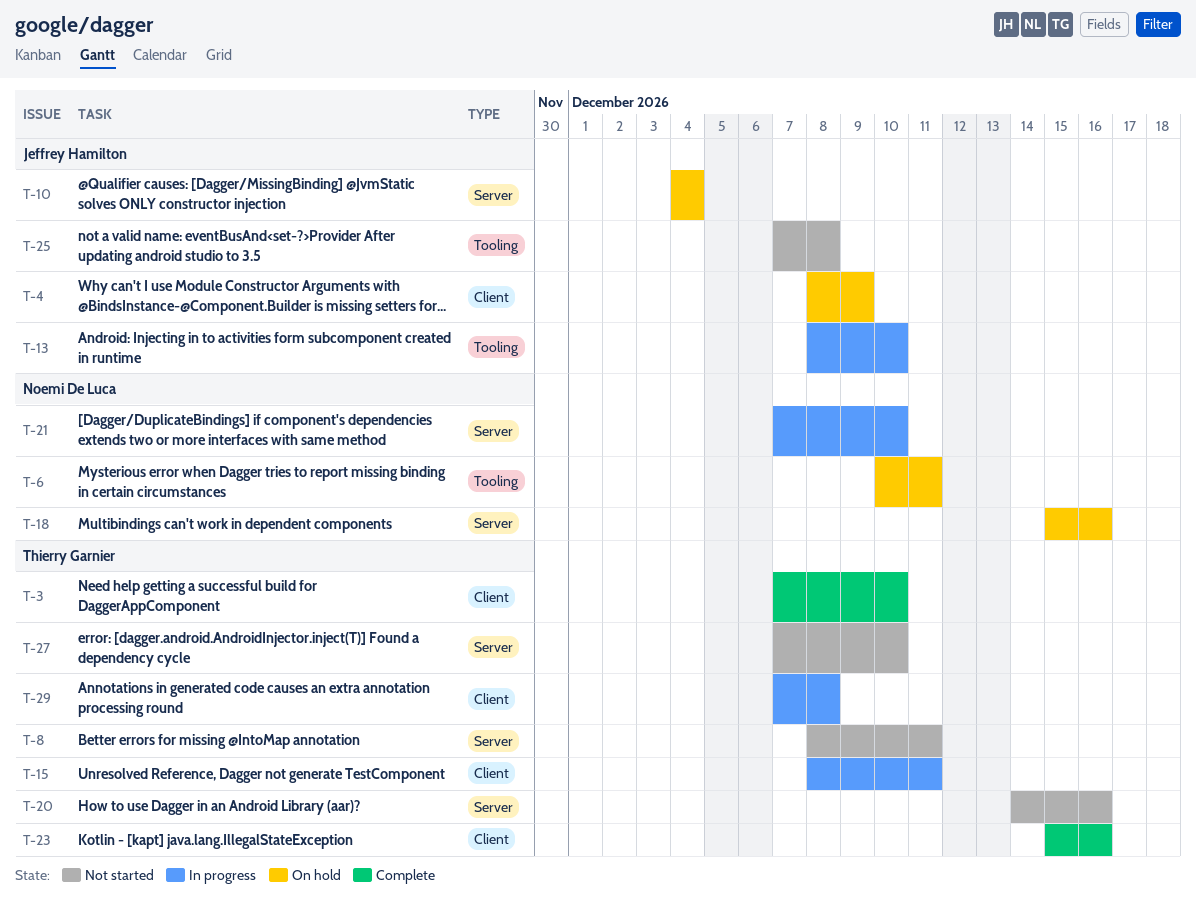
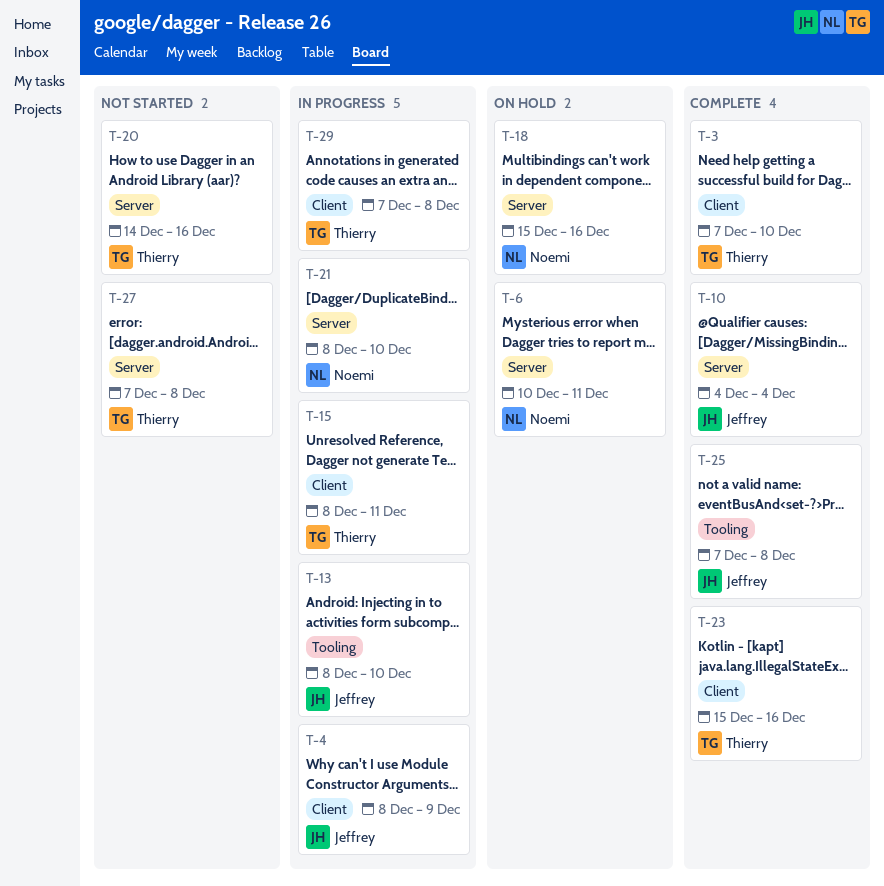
T-4, status: On hold -> In progress
T-6, label: Tooling -> Server
T-8: present -> none
T-10, status: On hold -> Complete
T-21, start: Dec 7 -> Dec 8
T-25, status: Not started -> Complete
T-27, due: Dec 10 -> Dec 8

